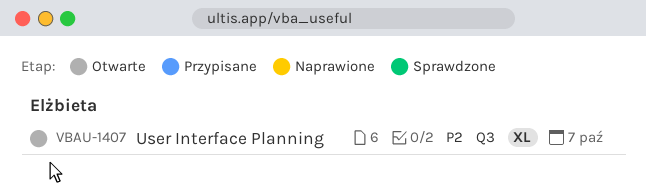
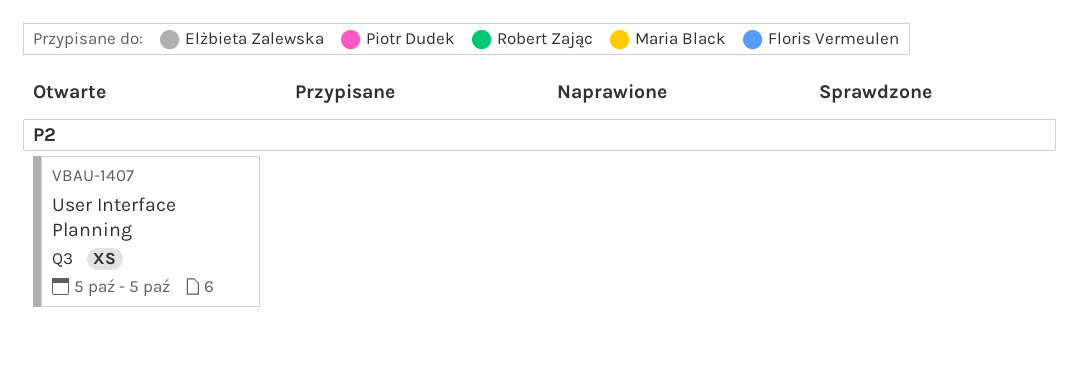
VBAU-1407, estimate: XL -> XS
VBAU-1407, due: Oct 7 -> Oct 5

